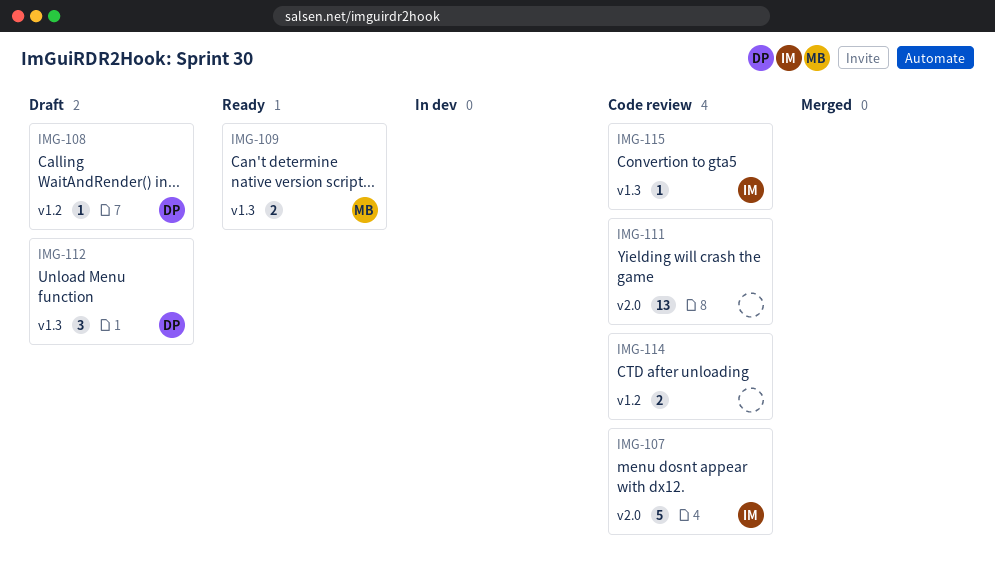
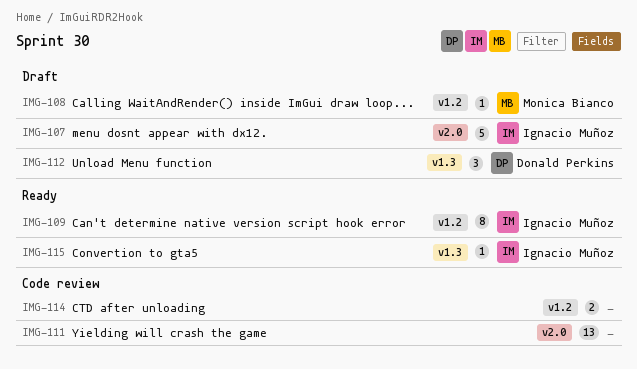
IMG-107, status: Code review -> Draft
IMG-108, owner: Donald Perkins -> Monica Bianco
IMG-109, owner: Monica Bianco -> Ignacio Muñoz
IMG-109, label: v1.3 -> v1.2
IMG-109, estimate: 2 -> 8
IMG-115, status: Code review -> Ready

